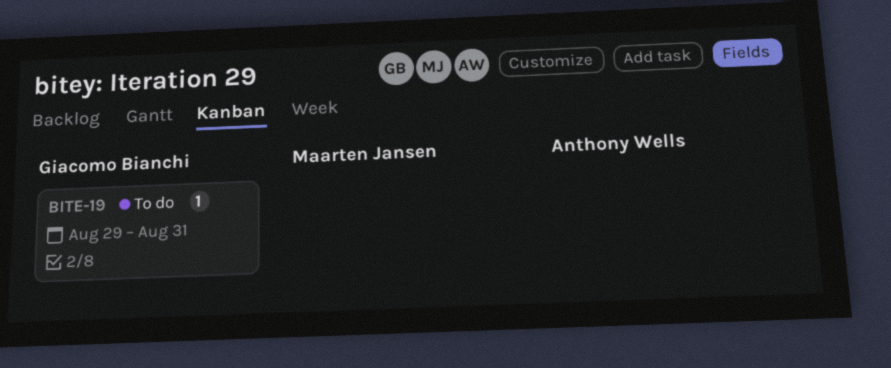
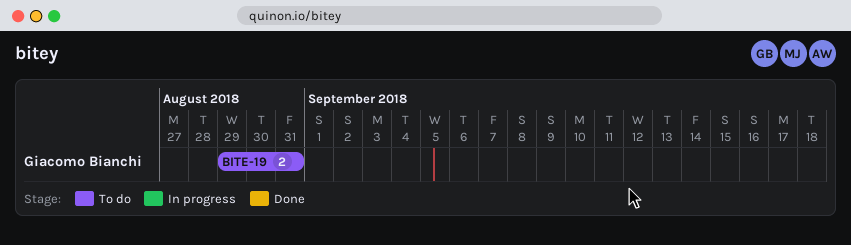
BITE-19, estimate: 1 -> 2

